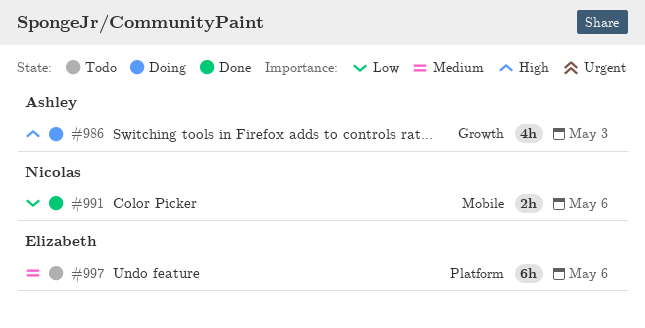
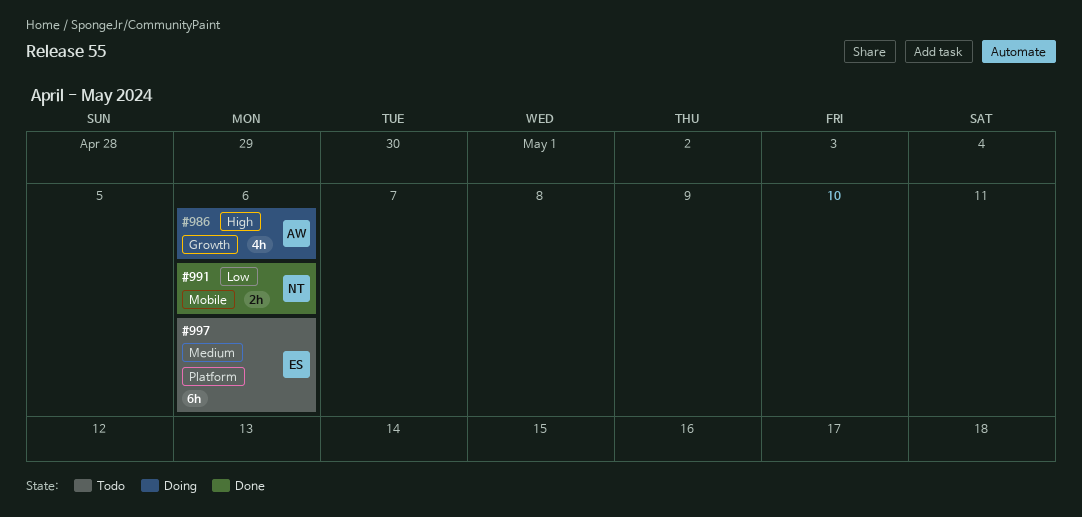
#986, due: May 3 -> May 6

